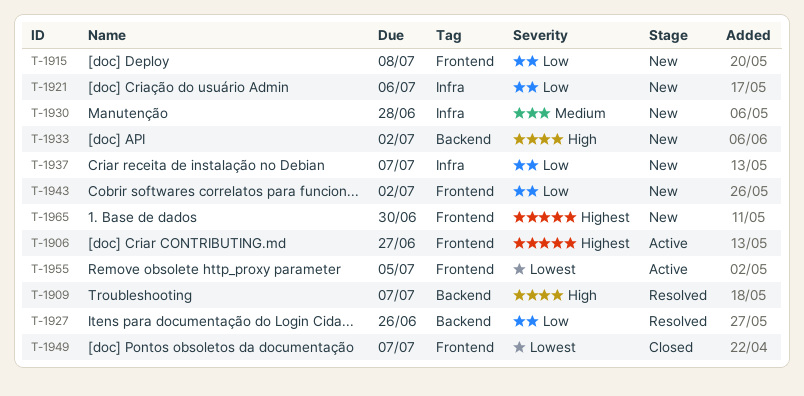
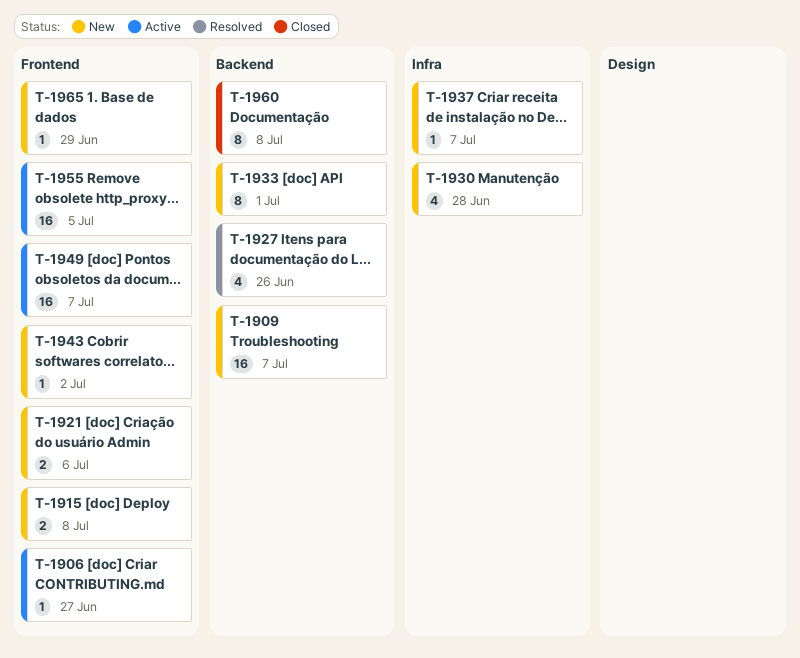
T-1909, status: Resolved -> New
T-1921, label: Infra -> Frontend
T-1933, due: Jul 2 -> Jul 1
T-1949, status: Closed -> Active
T-1960: none -> present
T-1965, due: Jun 30 -> Jun 29

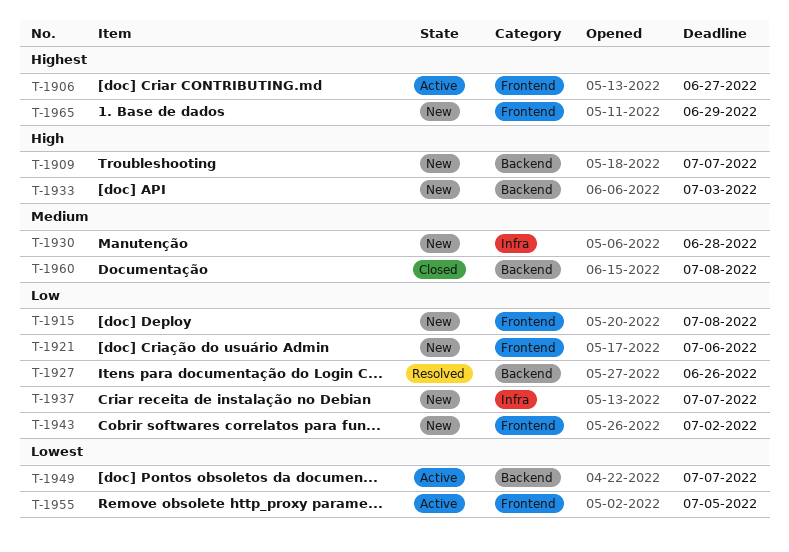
T-1933, due: Jul 1 -> Jul 3
T-1949, label: Frontend -> Backend

